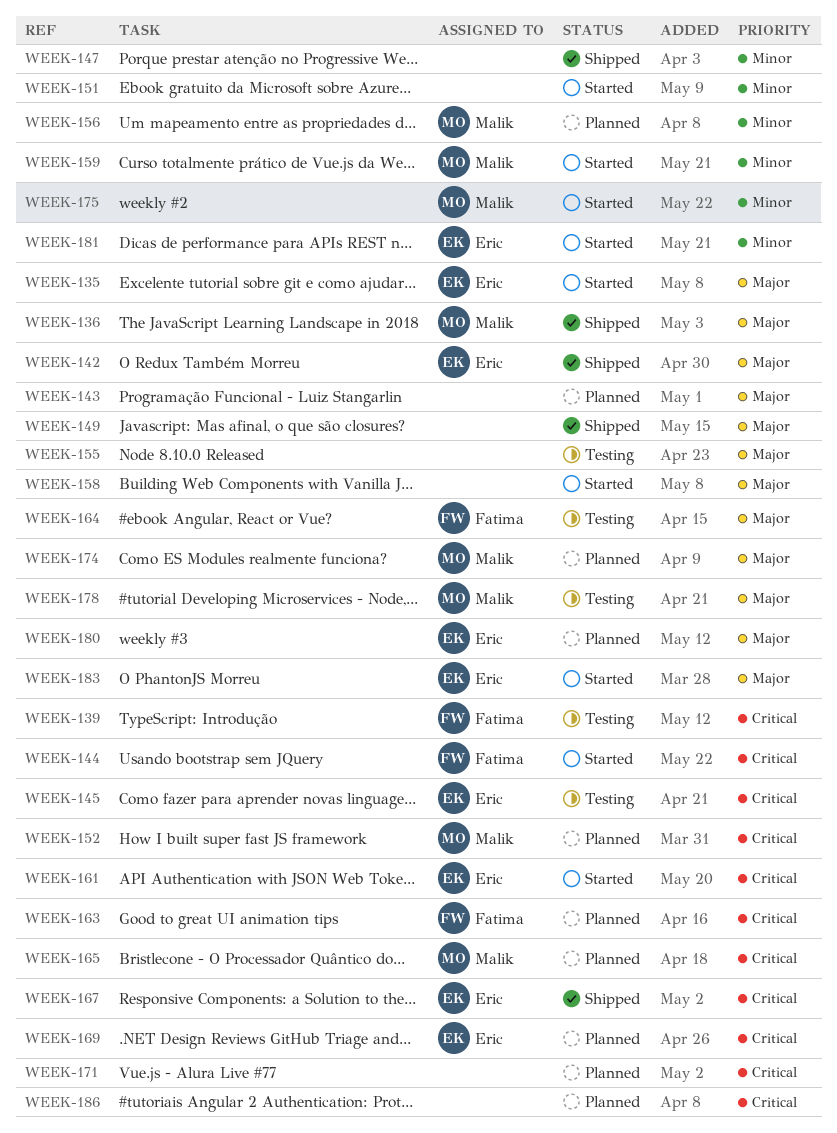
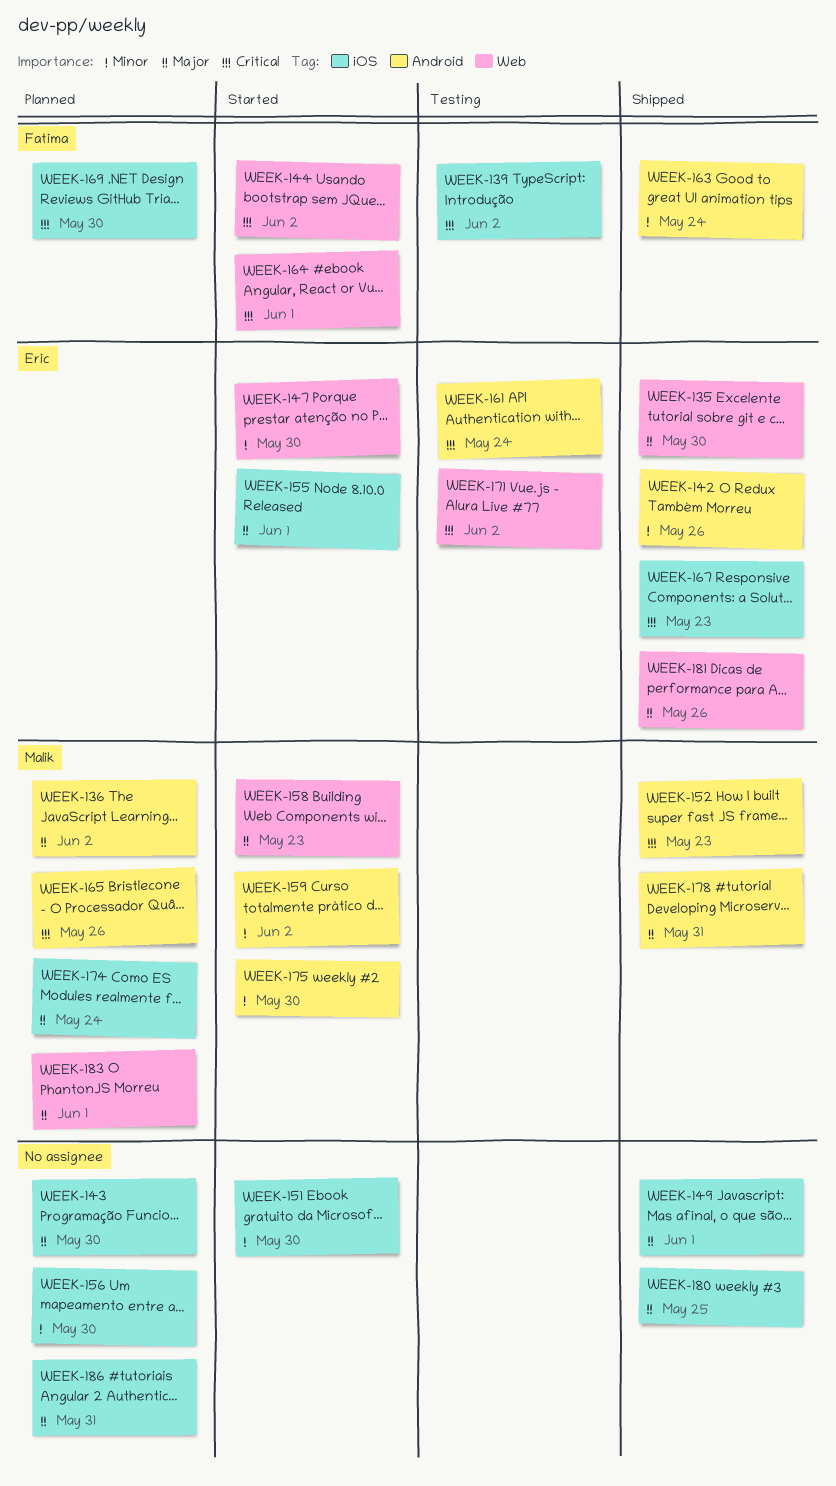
WEEK-135, status: Started -> Shipped
WEEK-136, status: Shipped -> Planned
WEEK-142, priority: Major -> Minor
WEEK-145: present -> none
WEEK-147, status: Shipped -> Started
WEEK-147, owner: none -> Eric
WEEK-152, status: Planned -> Shipped
WEEK-155, status: Testing -> Started
WEEK-155, owner: none -> Eric
WEEK-156, owner: Malik -> none
WEEK-158, owner: none -> Malik
WEEK-161, status: Started -> Testing
WEEK-163, status: Planned -> Shipped
WEEK-163, priority: Critical -> Minor
WEEK-164, status: Testing -> Started
WEEK-164, priority: Major -> Critical
WEEK-169, owner: Eric -> Fatima
WEEK-171, status: Planned -> Testing
WEEK-171, owner: none -> Eric
WEEK-178, status: Testing -> Shipped
WEEK-180, status: Planned -> Shipped
WEEK-180, owner: Eric -> none
WEEK-181, status: Started -> Shipped
WEEK-181, priority: Minor -> Major
WEEK-183, status: Started -> Planned
WEEK-183, owner: Eric -> Malik
WEEK-186, priority: Critical -> Major

